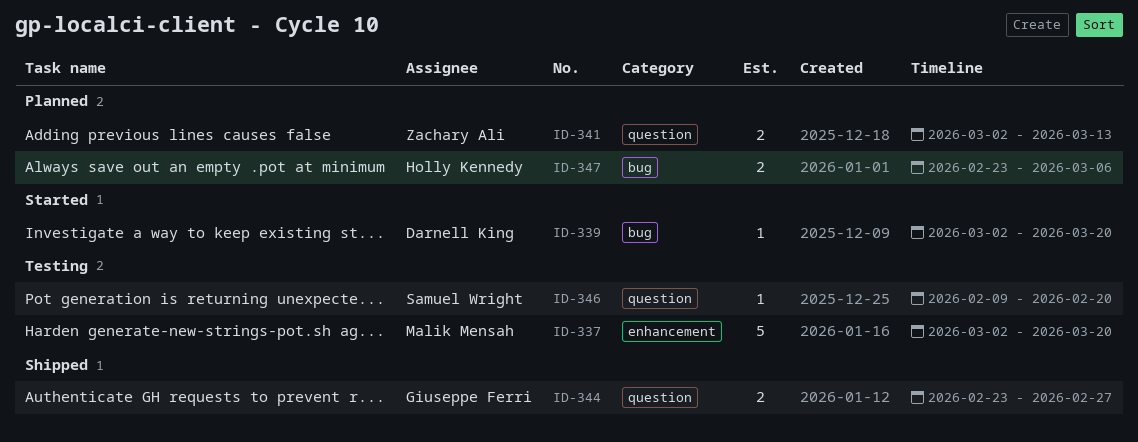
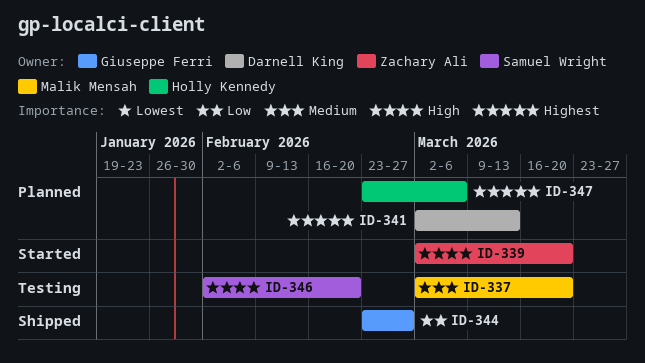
ID-339, owner: Darnell King -> Zachary Ali
ID-341, owner: Zachary Ali -> Darnell King
ID-346, start: Feb 9 -> Feb 2

